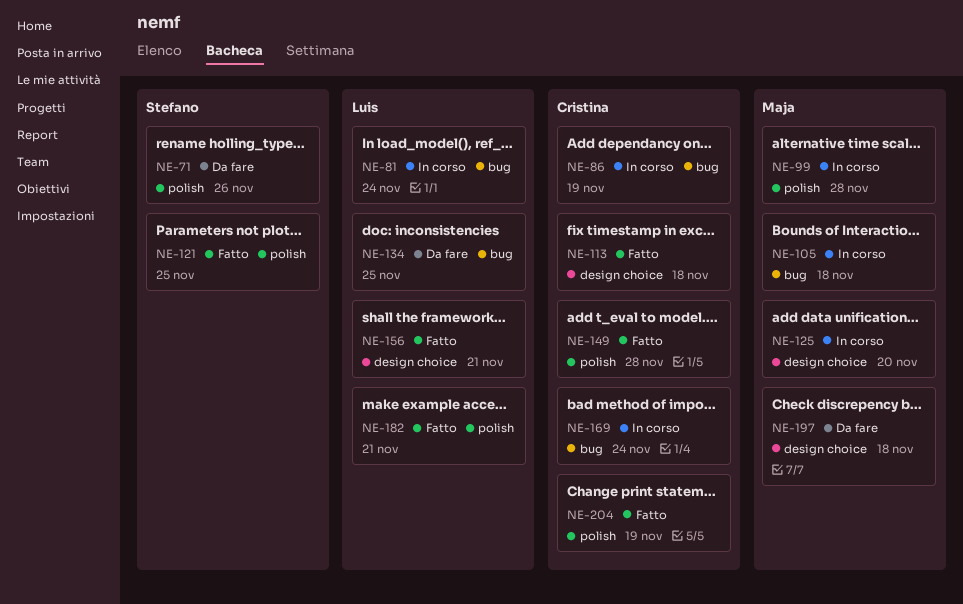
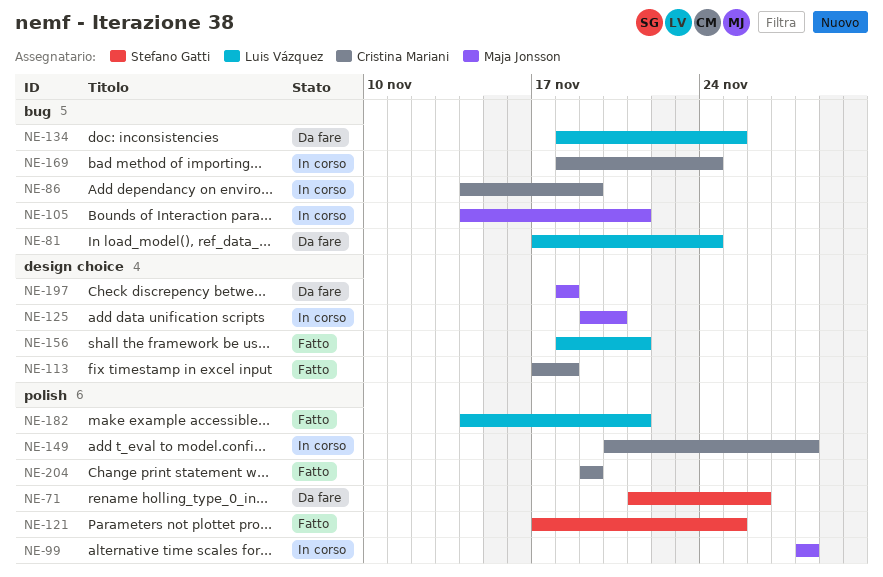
NE-81, status: In corso -> Da fare
NE-105, due: Nov 18 -> Nov 21
NE-149, status: Fatto -> In corso

